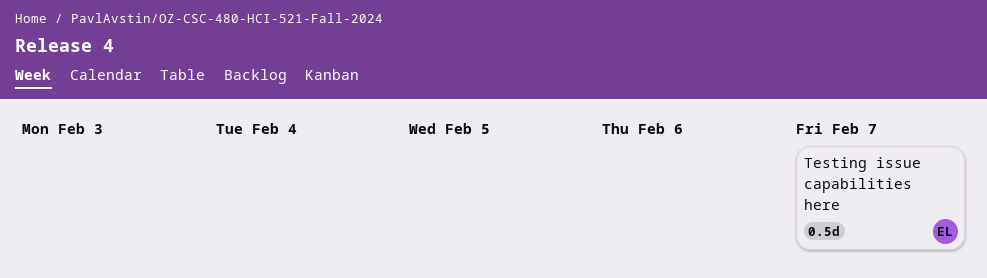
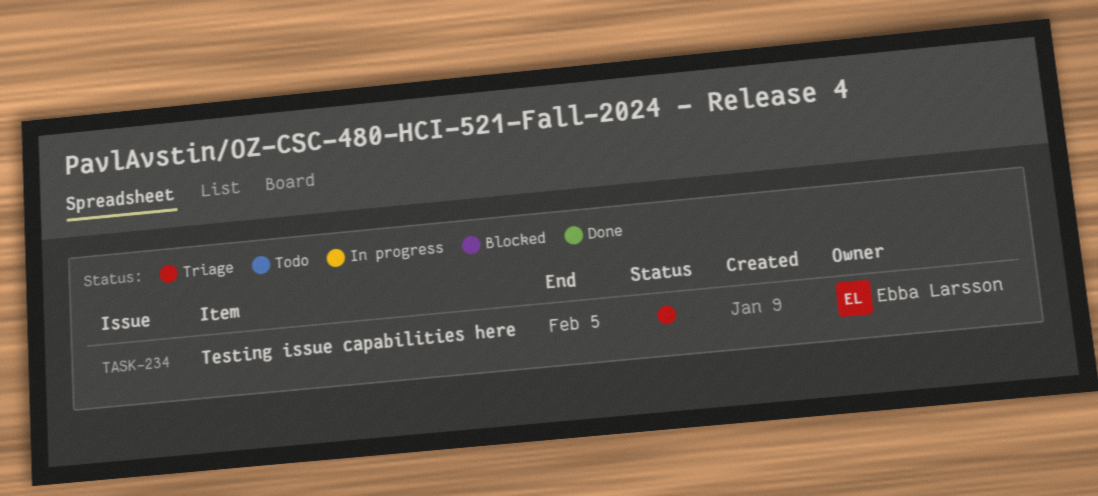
Testing issue capabilities here, due: Feb 7 -> Feb 5

